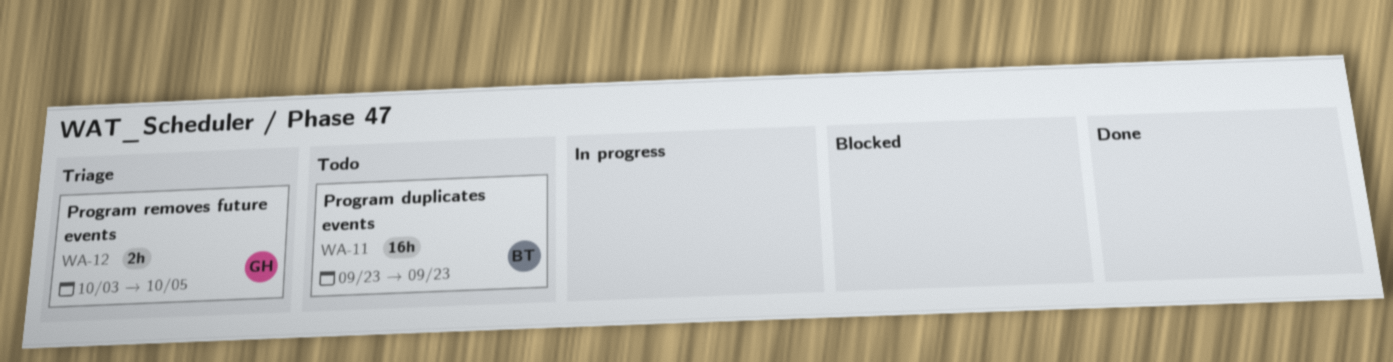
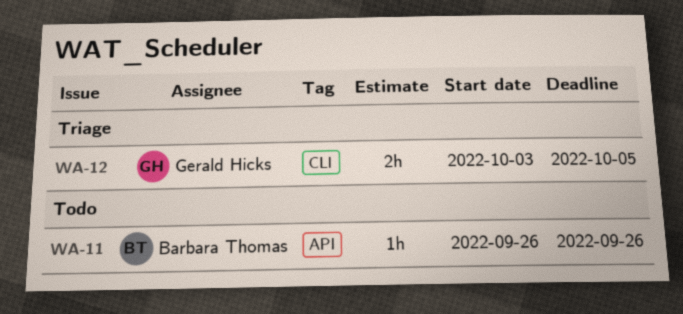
WA-11, estimate: 16h -> 1h
WA-11, start: Sep 23 -> Sep 26
WA-11, due: Sep 23 -> Sep 26

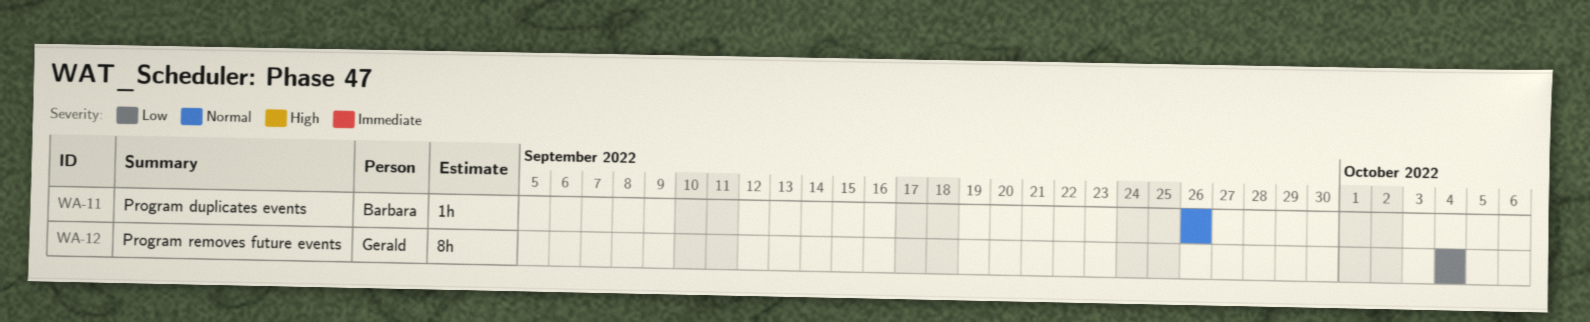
WA-12, estimate: 2h -> 8h
WA-12, start: Oct 3 -> Oct 4
WA-12, due: Oct 5 -> Oct 4

